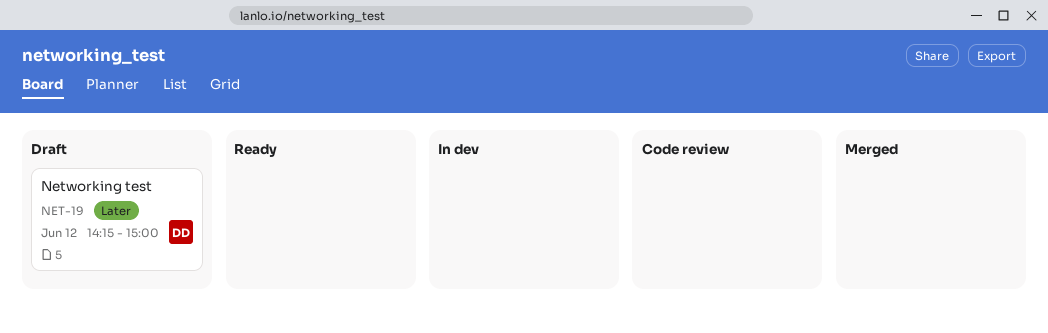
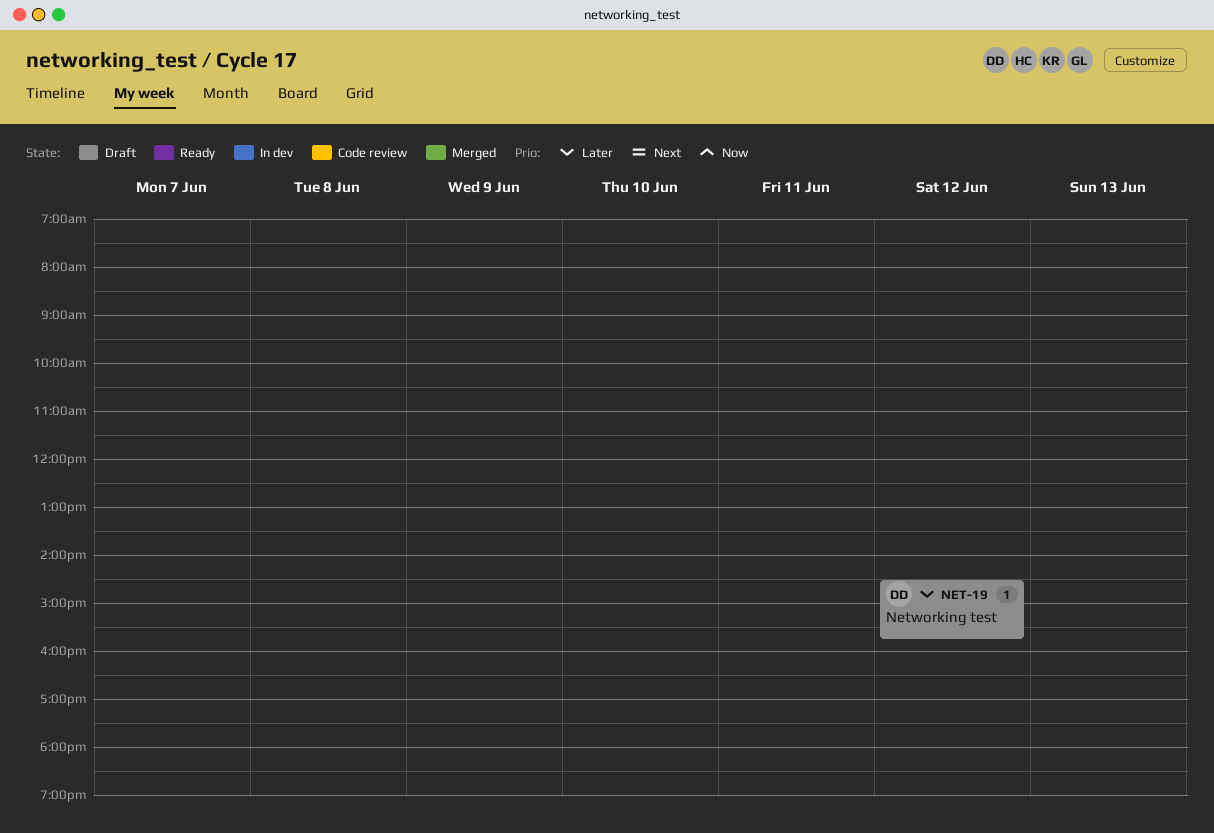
NET-19, begins: 14:15 -> 14:30
NET-19, ends: 15:00 -> 15:45

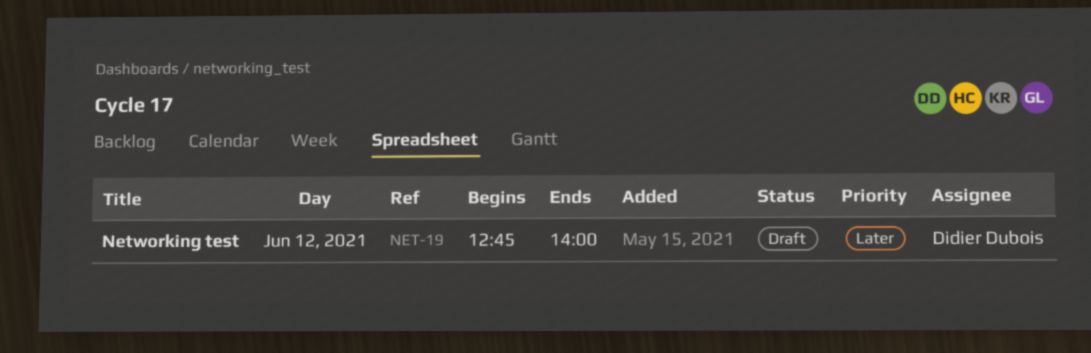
NET-19, begins: 14:30 -> 12:45
NET-19, ends: 15:45 -> 14:00

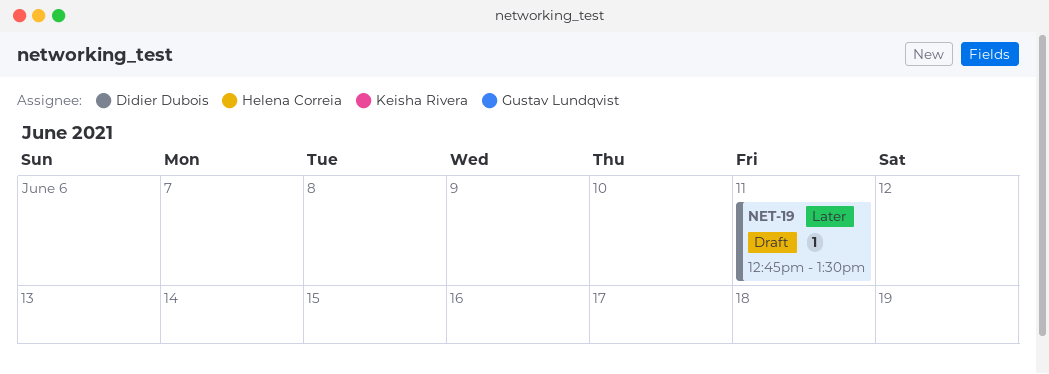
NET-19, day: Jun 12 -> Jun 11
NET-19, ends: 14:00 -> 13:30

